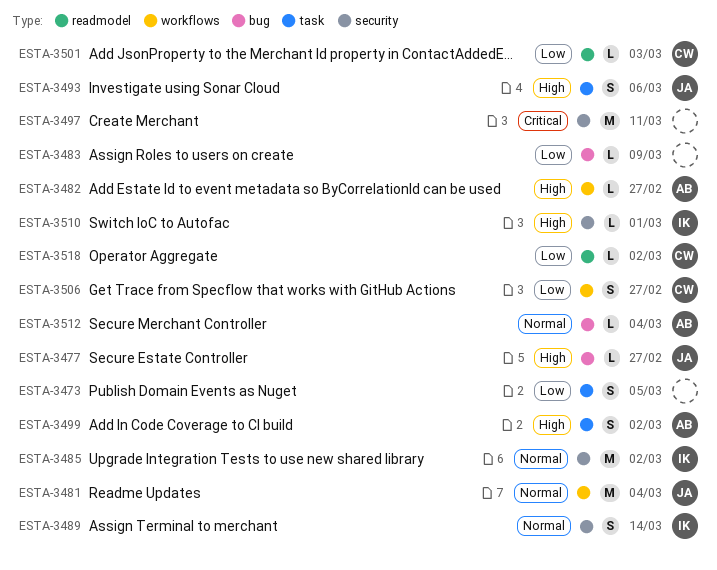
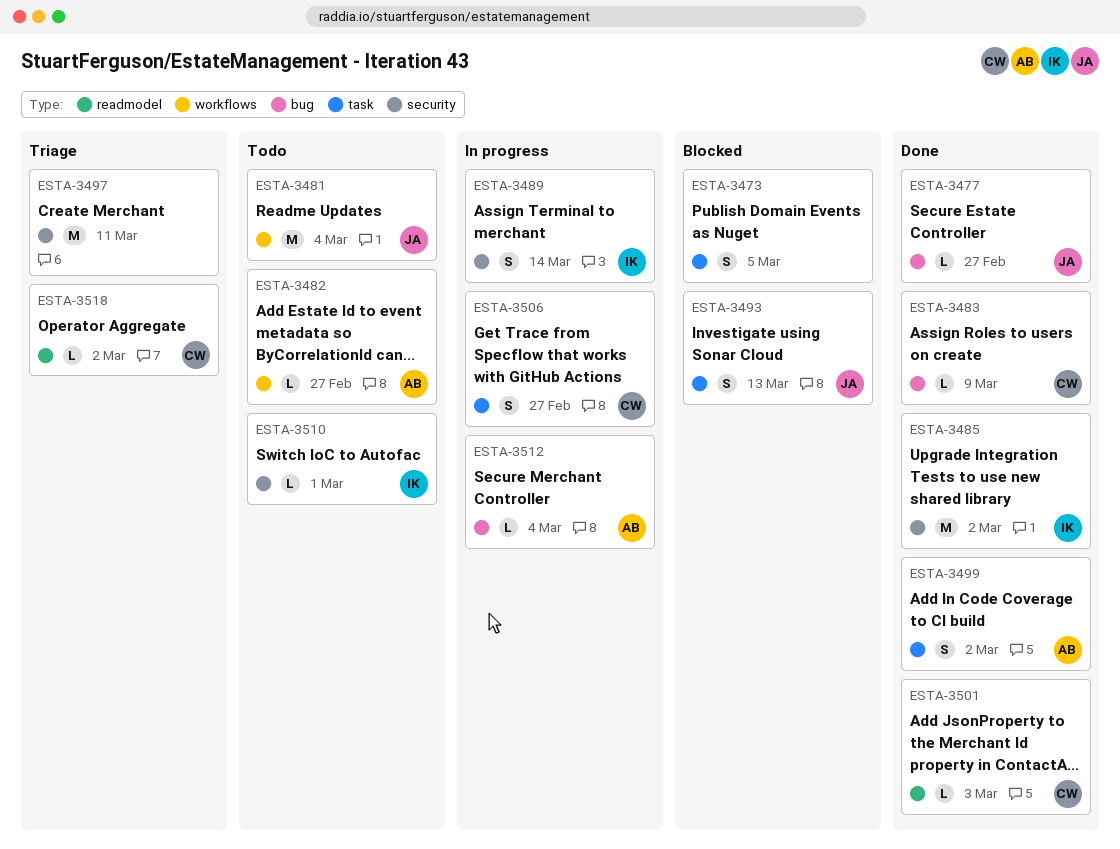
ESTA-3483, owner: none -> CW
ESTA-3493, due: Mar 6 -> Mar 13
ESTA-3506, label: workflows -> task

